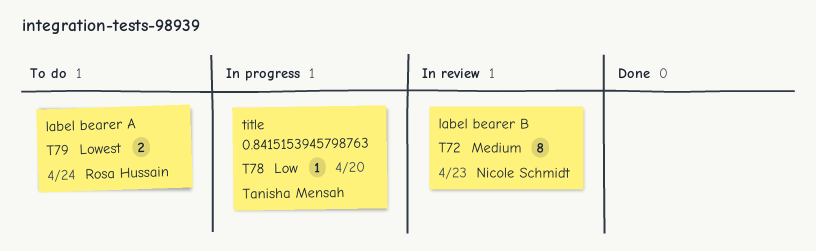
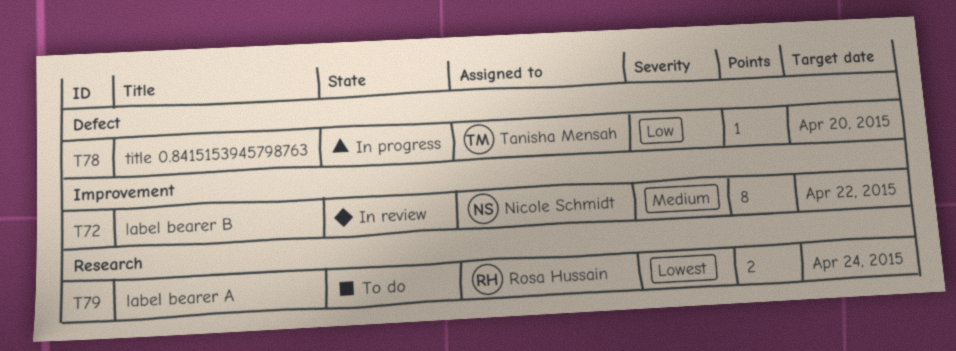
T72, due: Apr 23 -> Apr 22

